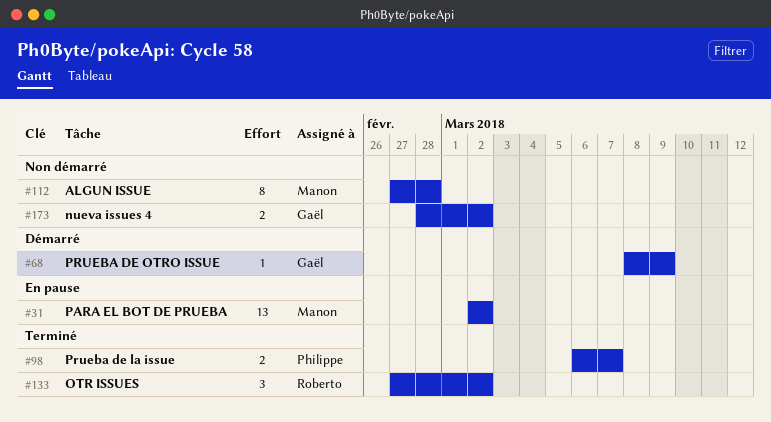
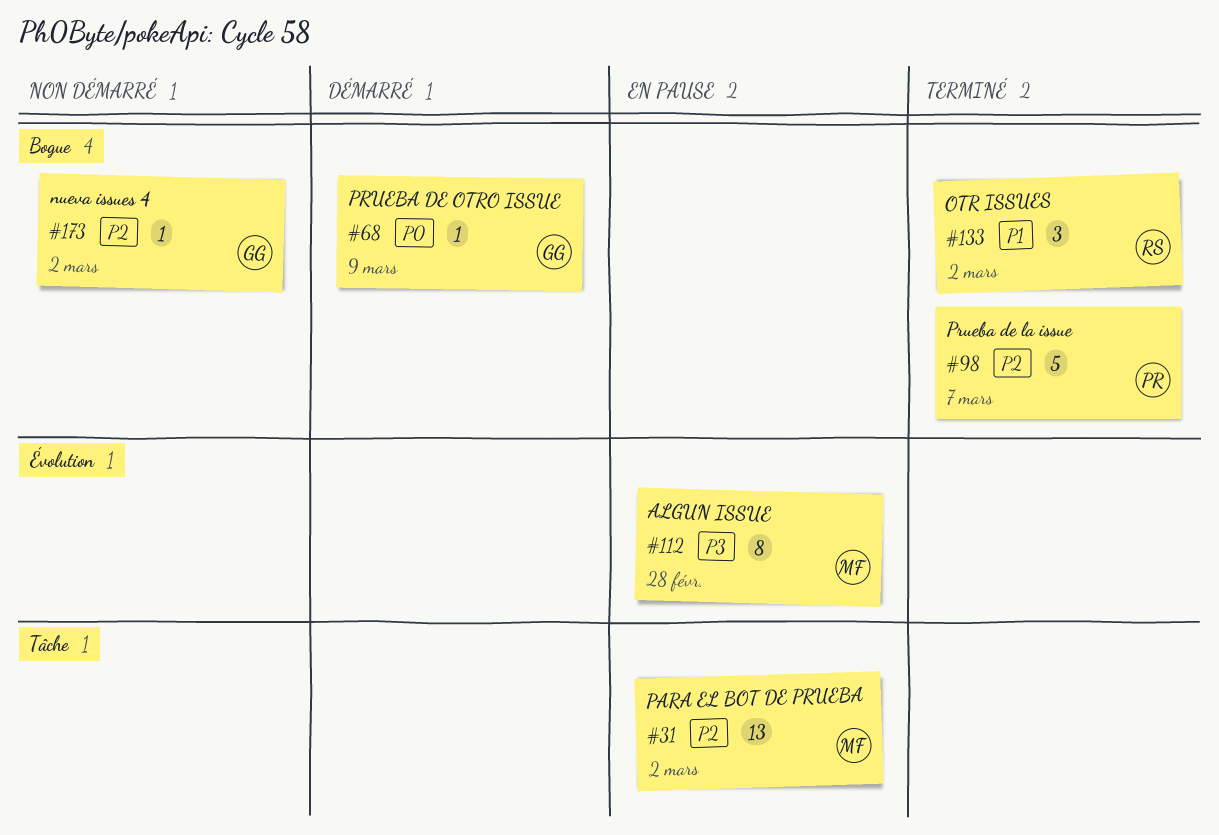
#98, estimate: 2 -> 5
#112, status: Non démarré -> En pause
#173, estimate: 2 -> 1

